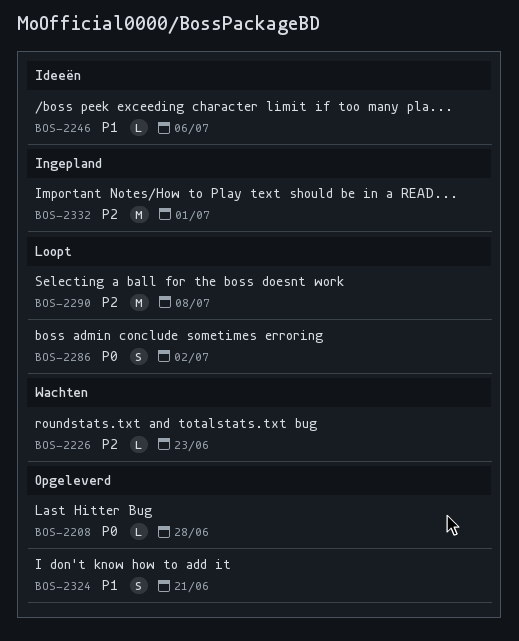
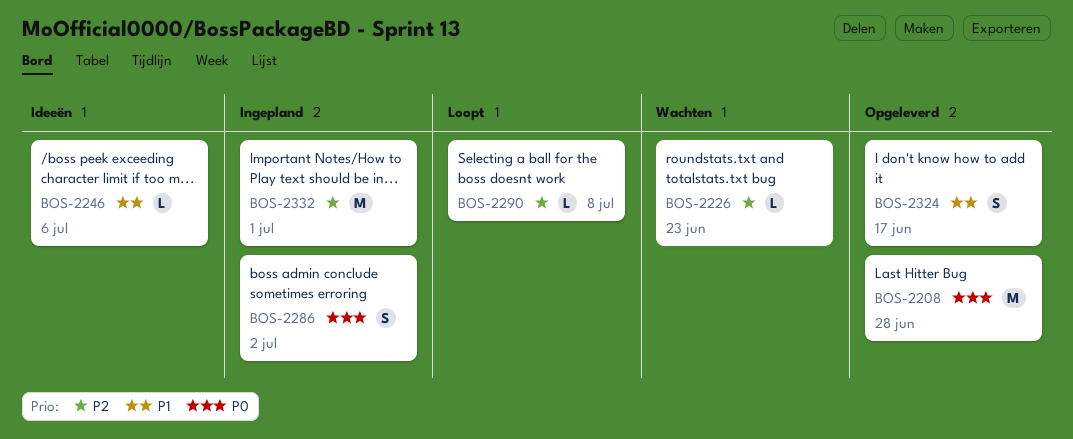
BOS-2208, estimate: L -> M
BOS-2286, status: Loopt -> Ingepland
BOS-2290, estimate: M -> L
BOS-2324, due: Jun 21 -> Jun 17

